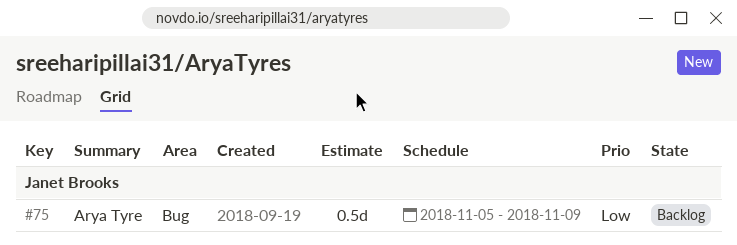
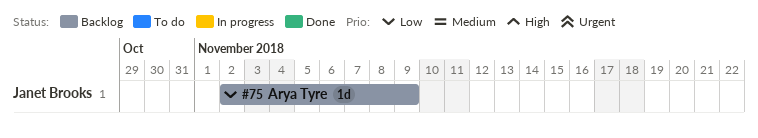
#75, estimate: 0.5d -> 1d
#75, start: Nov 5 -> Nov 2

